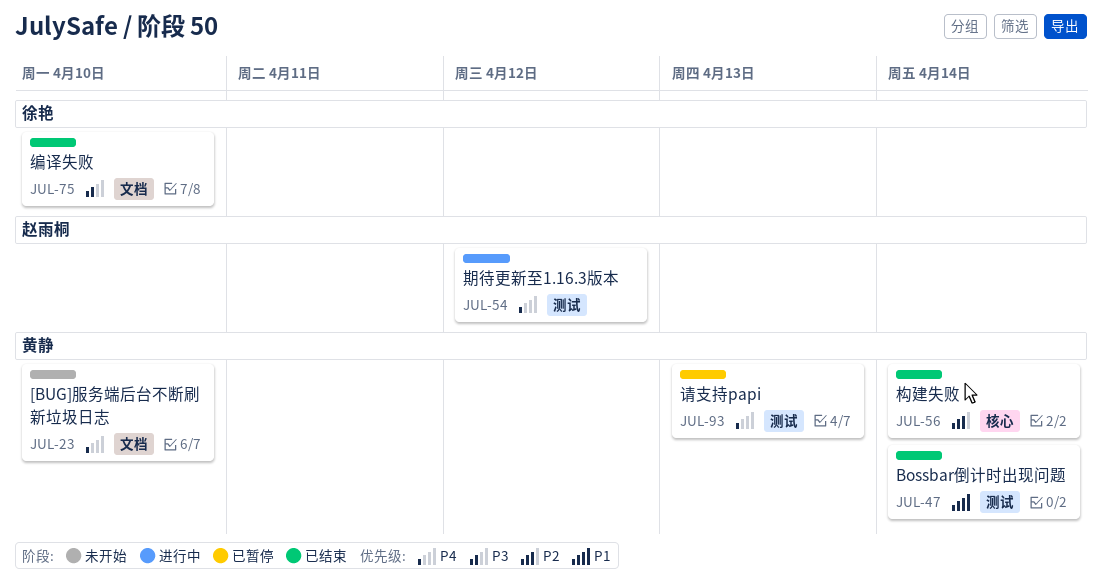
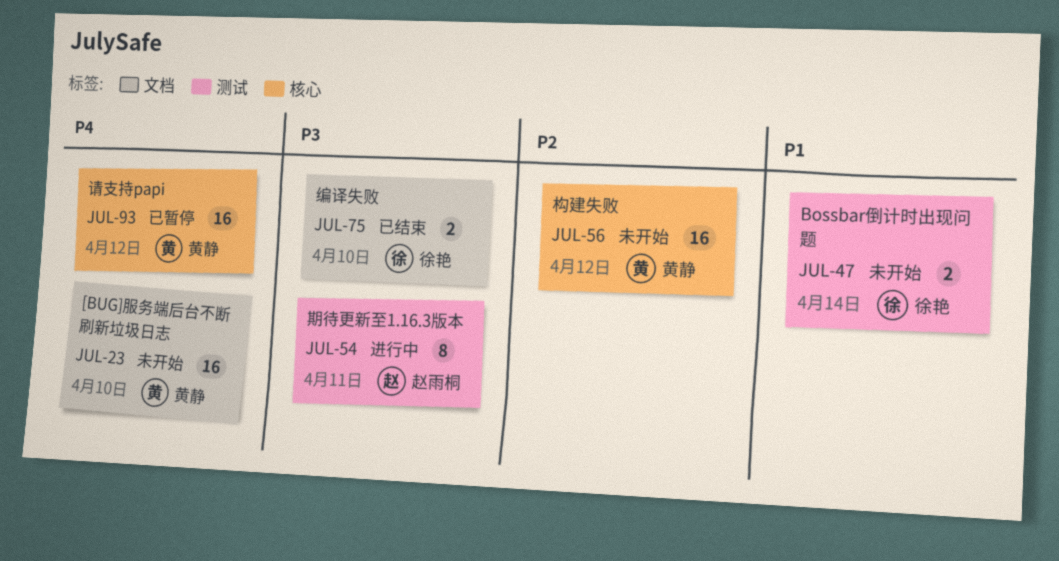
JUL-47, status: 已结束 -> 未开始
JUL-47, owner: 黄静 -> 徐艳
JUL-54, priority: P4 -> P3
JUL-54, due: Apr 12 -> Apr 11
JUL-56, status: 已结束 -> 未开始
JUL-56, due: Apr 14 -> Apr 12
JUL-93, label: 测试 -> 核心
JUL-93, due: Apr 13 -> Apr 12

